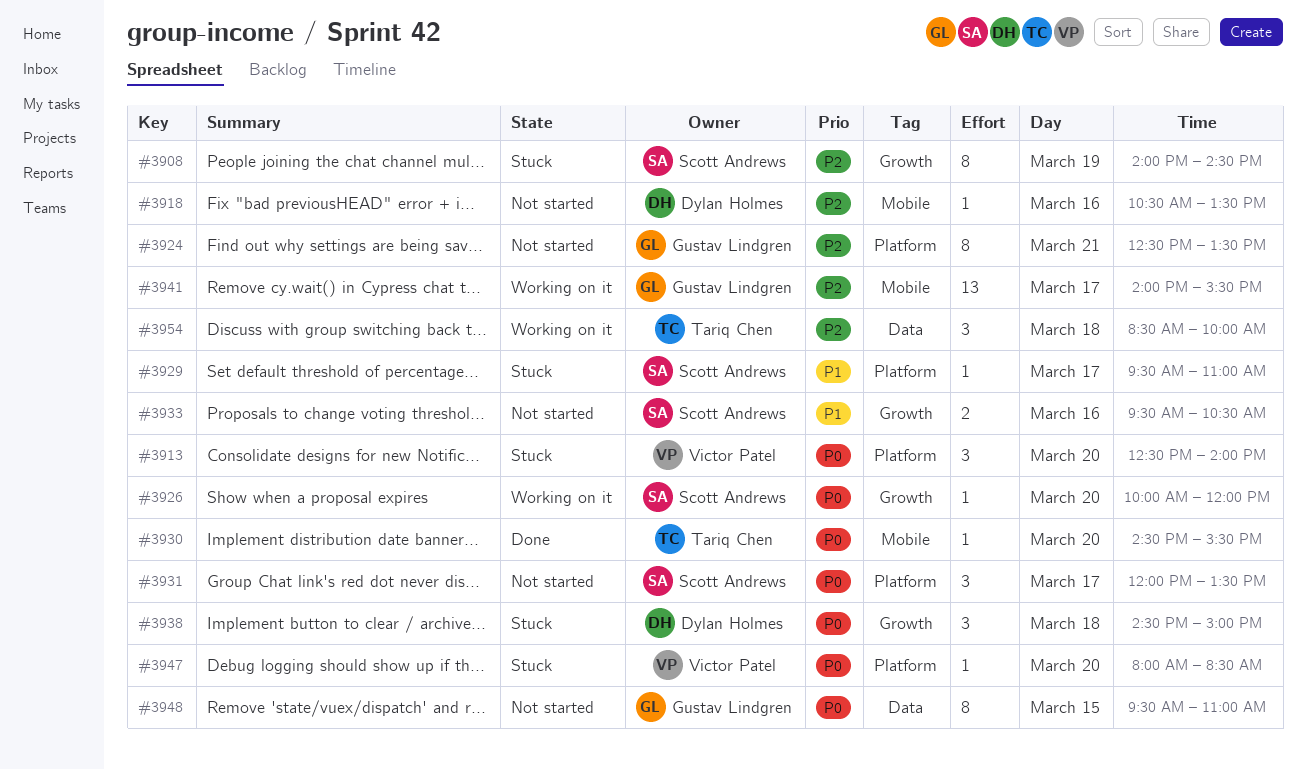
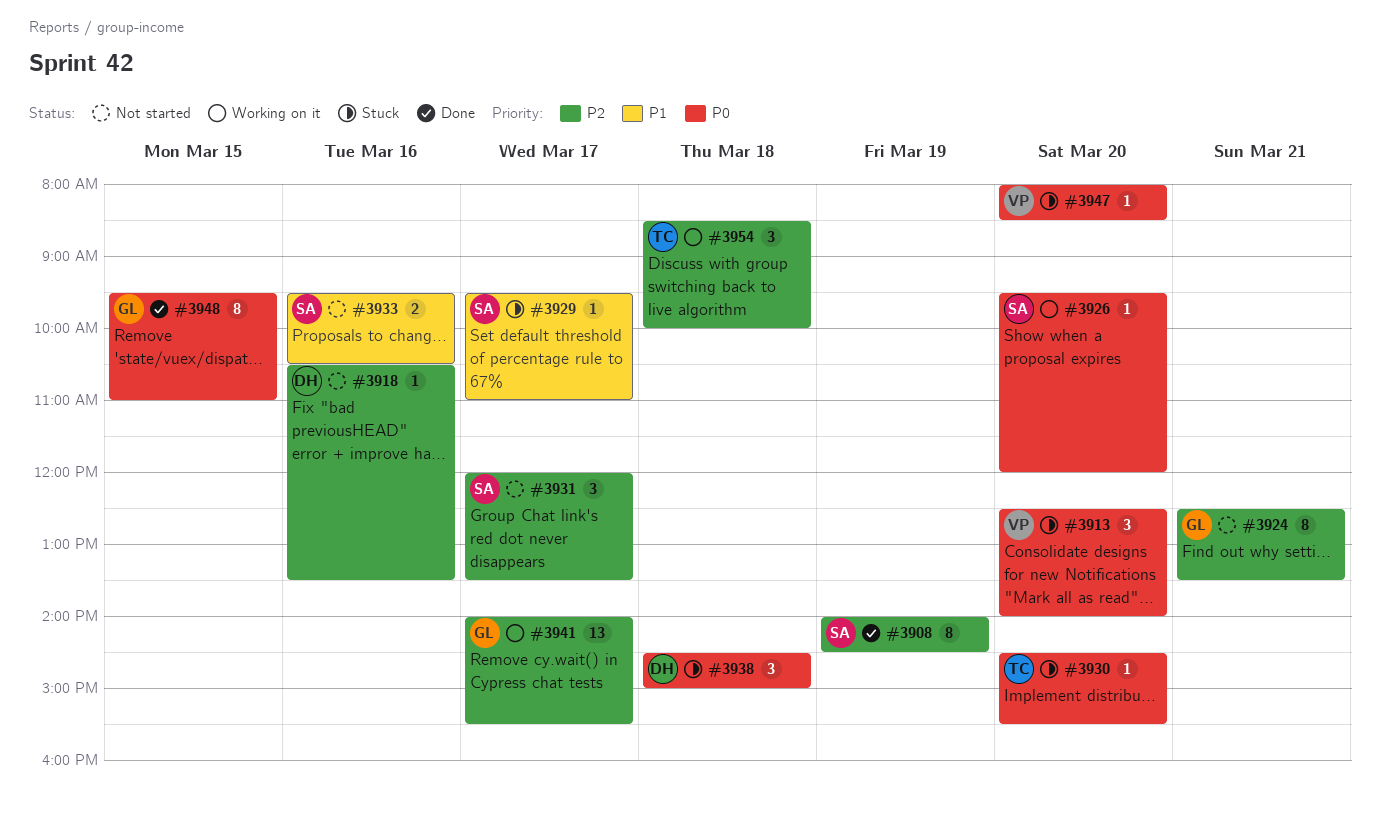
#3908, status: Stuck -> Done
#3926, begins: 10:00 -> 09:30
#3930, status: Done -> Stuck
#3931, priority: P0 -> P2
#3948, status: Not started -> Done

